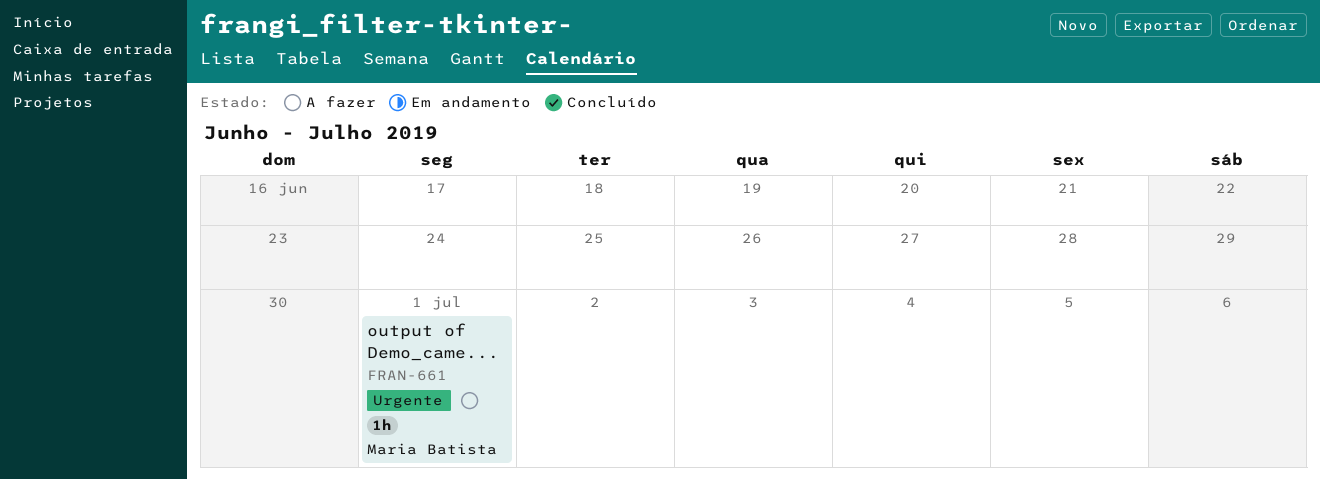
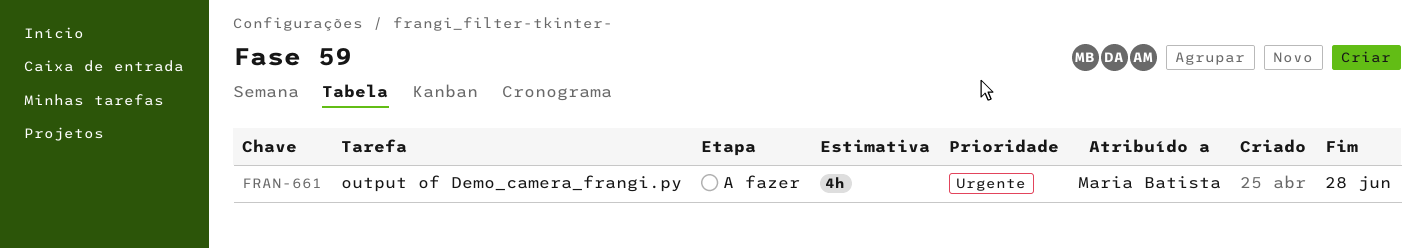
FRAN-661, estimate: 1h -> 4h
FRAN-661, due: Jul 1 -> Jun 28

